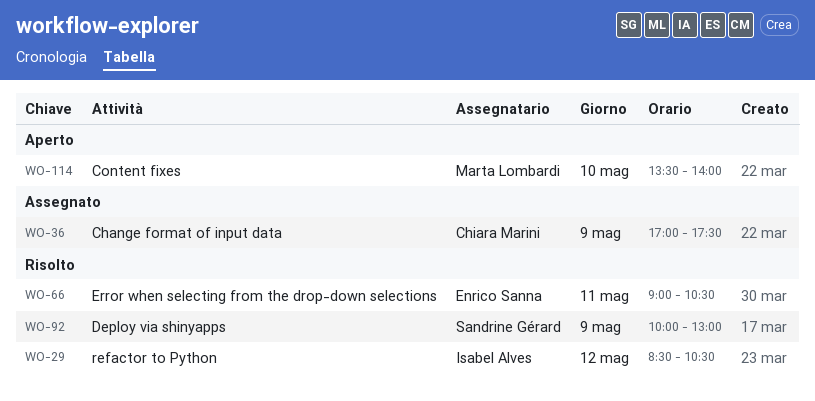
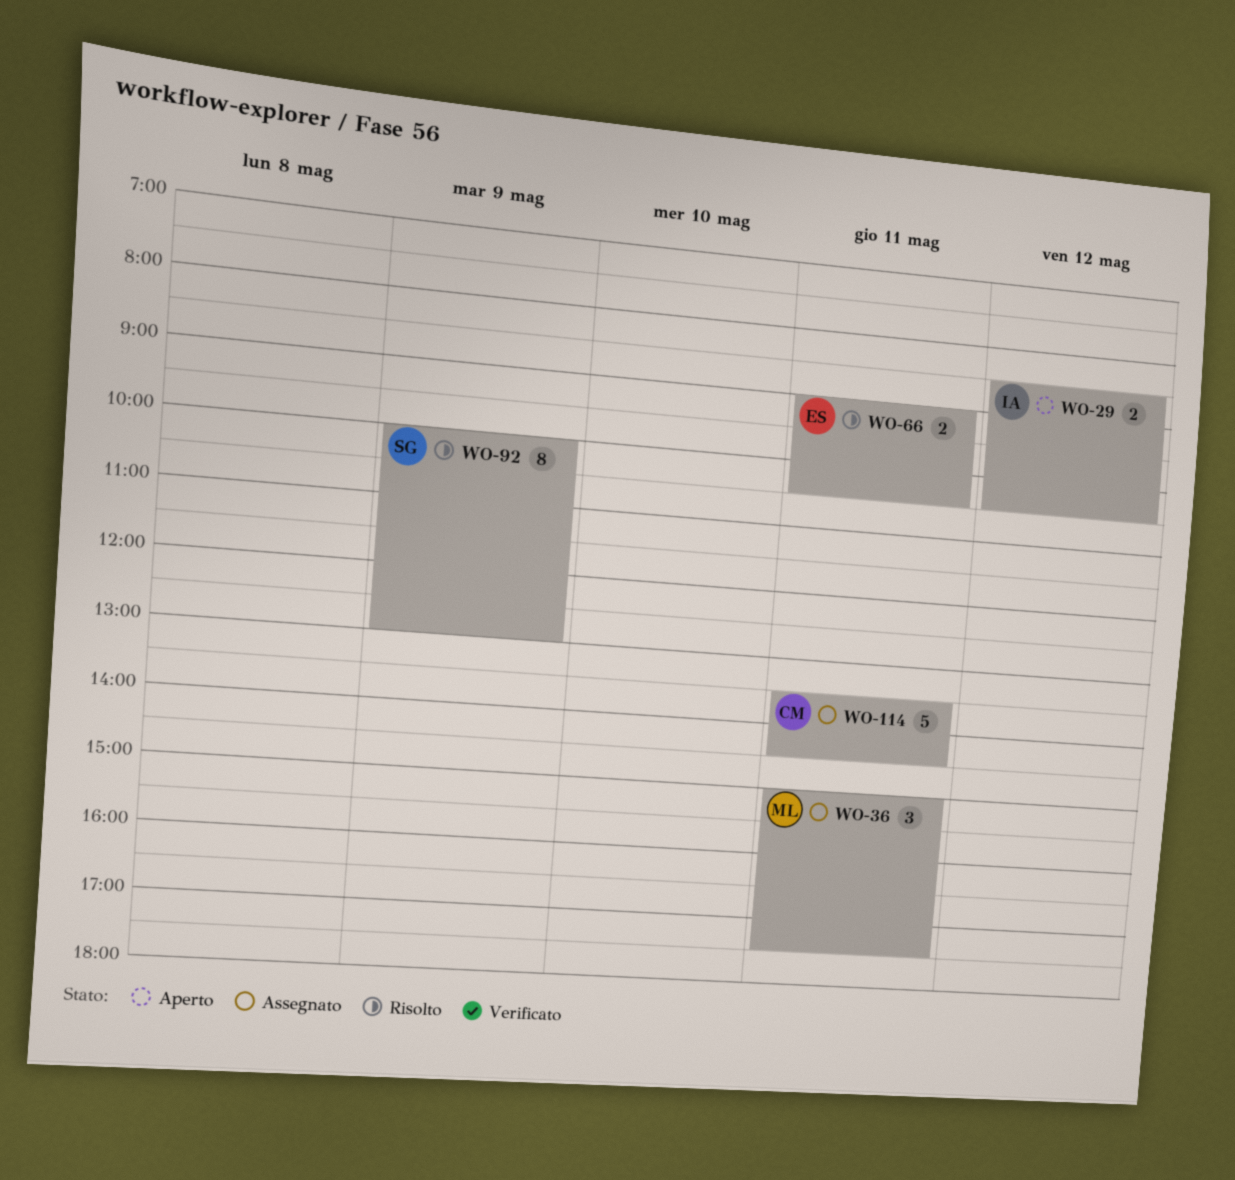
WO-29, status: Risolto -> Aperto
WO-36, owner: Chiara Marini -> Marta Lombardi
WO-36, day: May 9 -> May 11
WO-36, begins: 17:00 -> 15:00
WO-114, status: Aperto -> Assegnato
WO-114, owner: Marta Lombardi -> Chiara Marini
WO-114, day: May 10 -> May 11
WO-114, ends: 14:00 -> 14:30

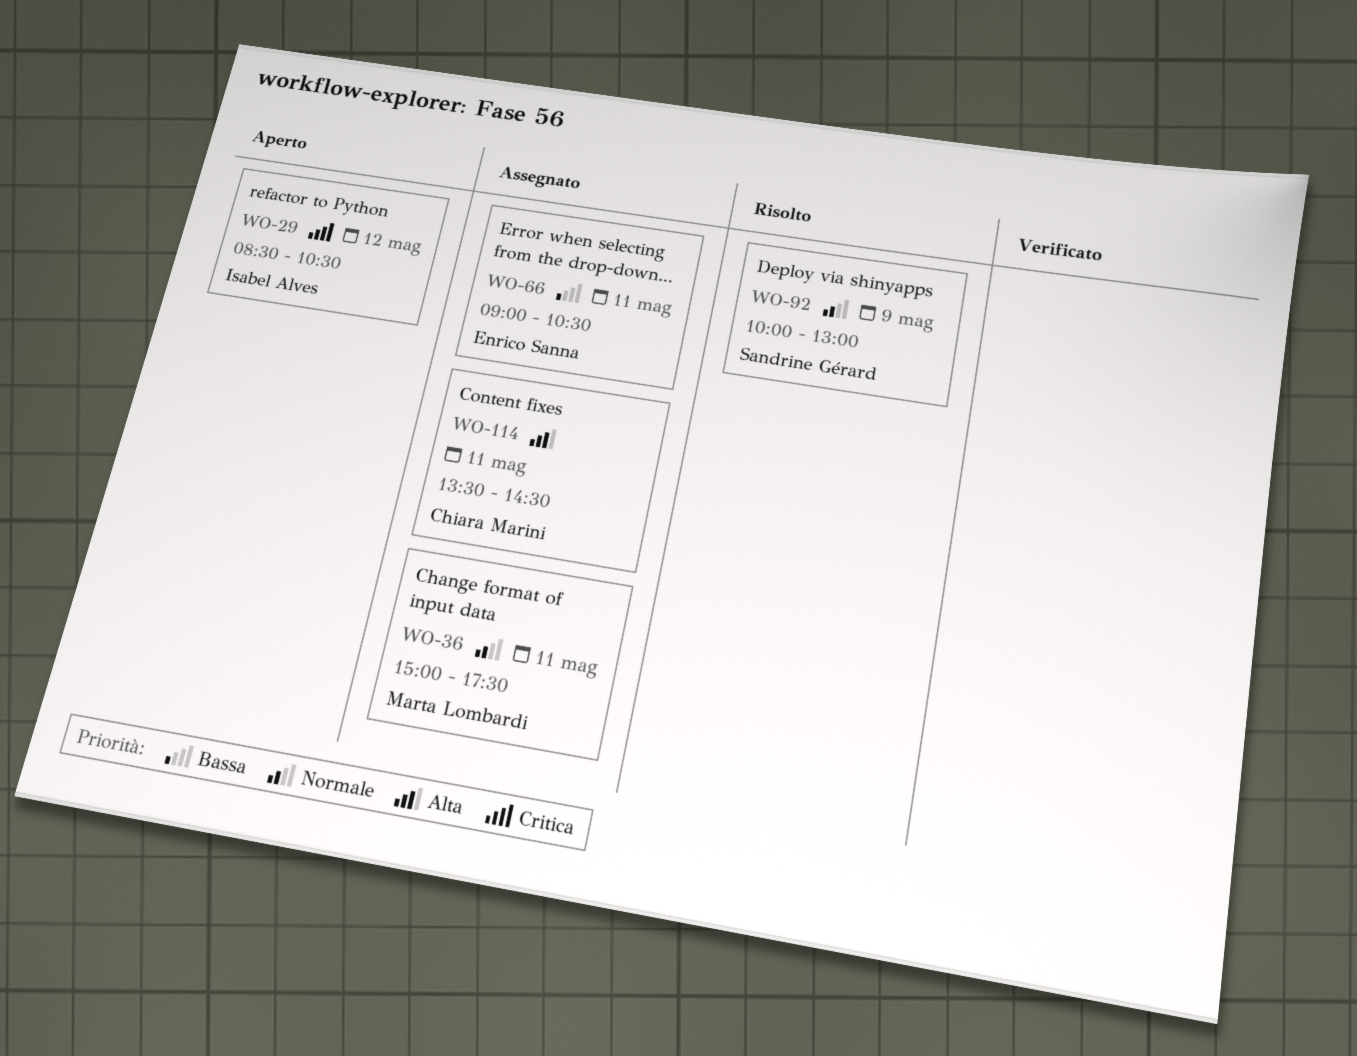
WO-66, status: Risolto -> Assegnato

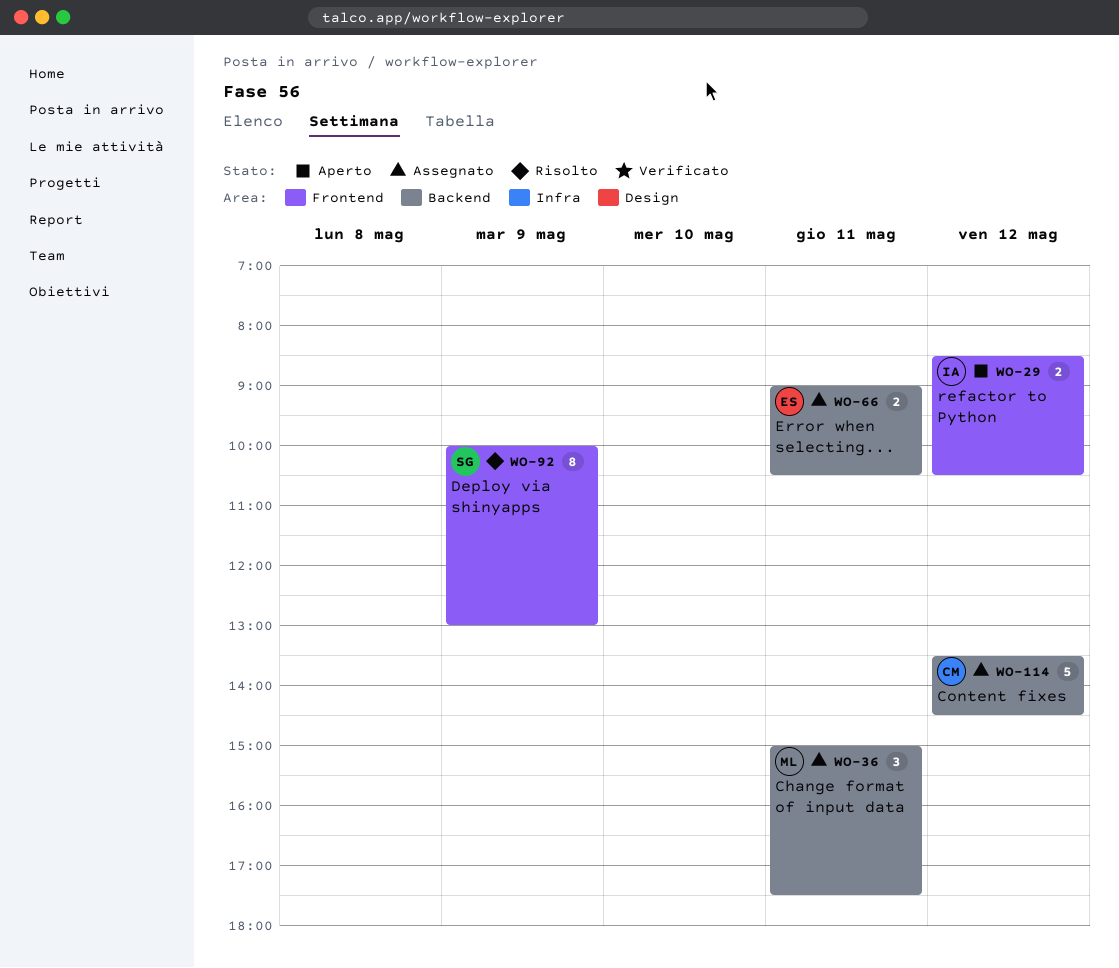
WO-114, day: May 11 -> May 12

